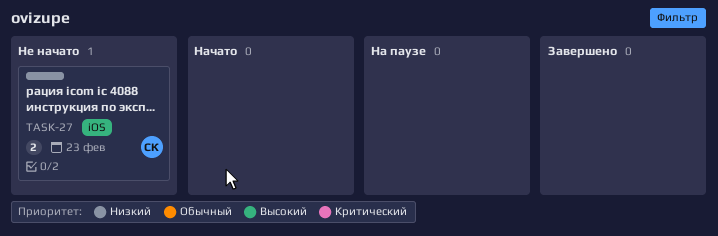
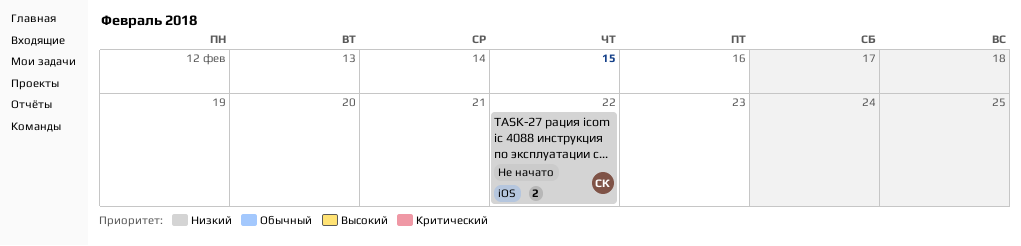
TASK-27, due: Feb 23 -> Feb 22

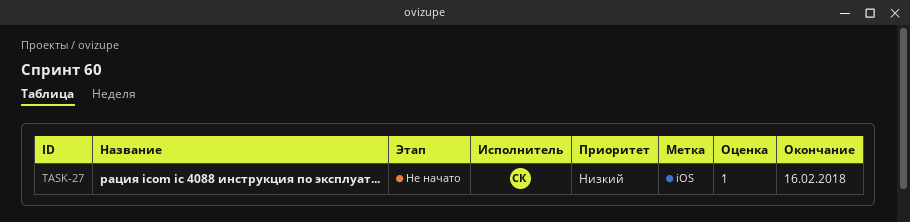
TASK-27, estimate: 2 -> 1
TASK-27, due: Feb 22 -> Feb 16

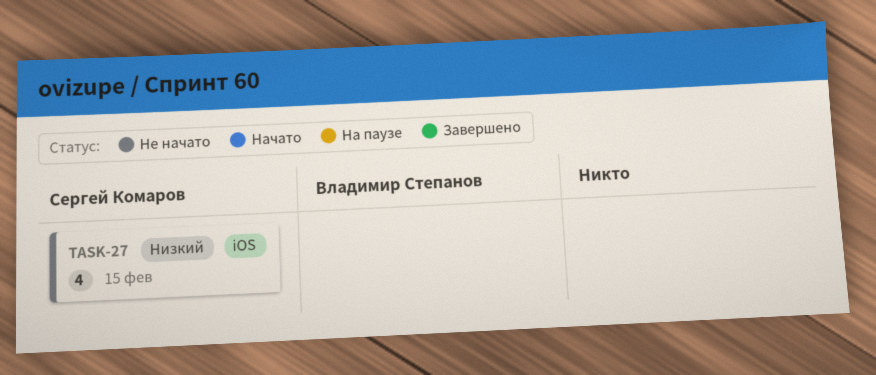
TASK-27, estimate: 1 -> 4
TASK-27, due: Feb 16 -> Feb 15

